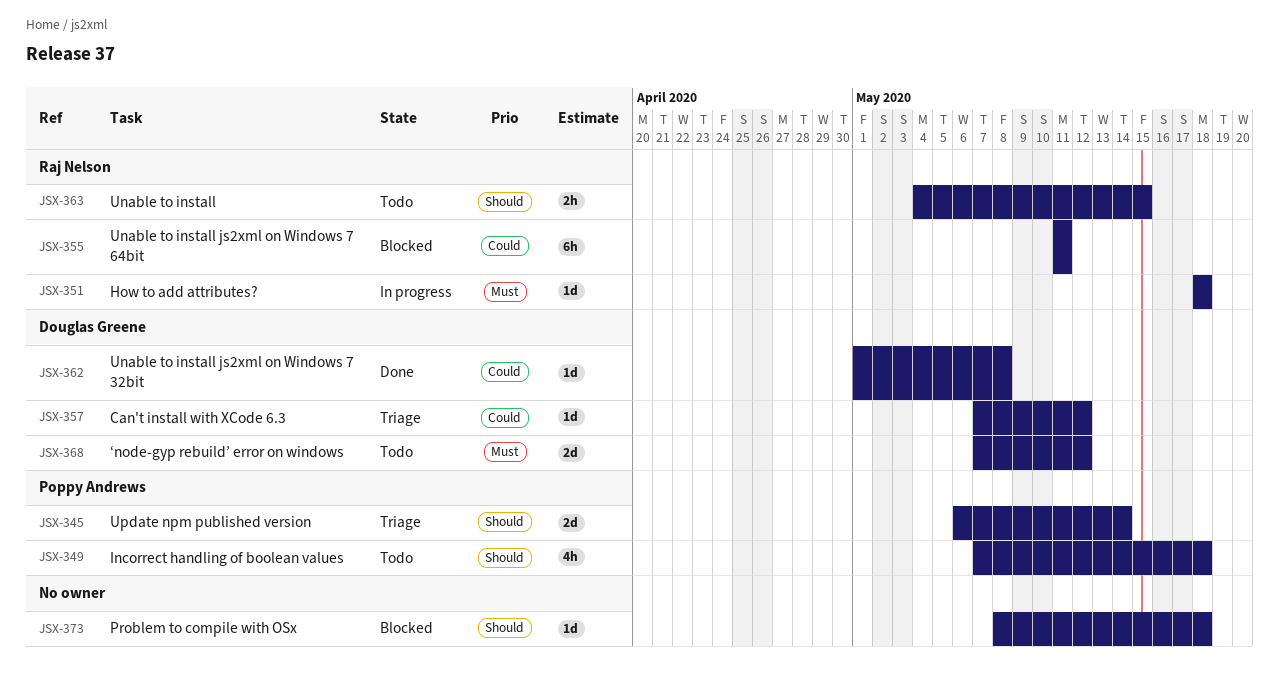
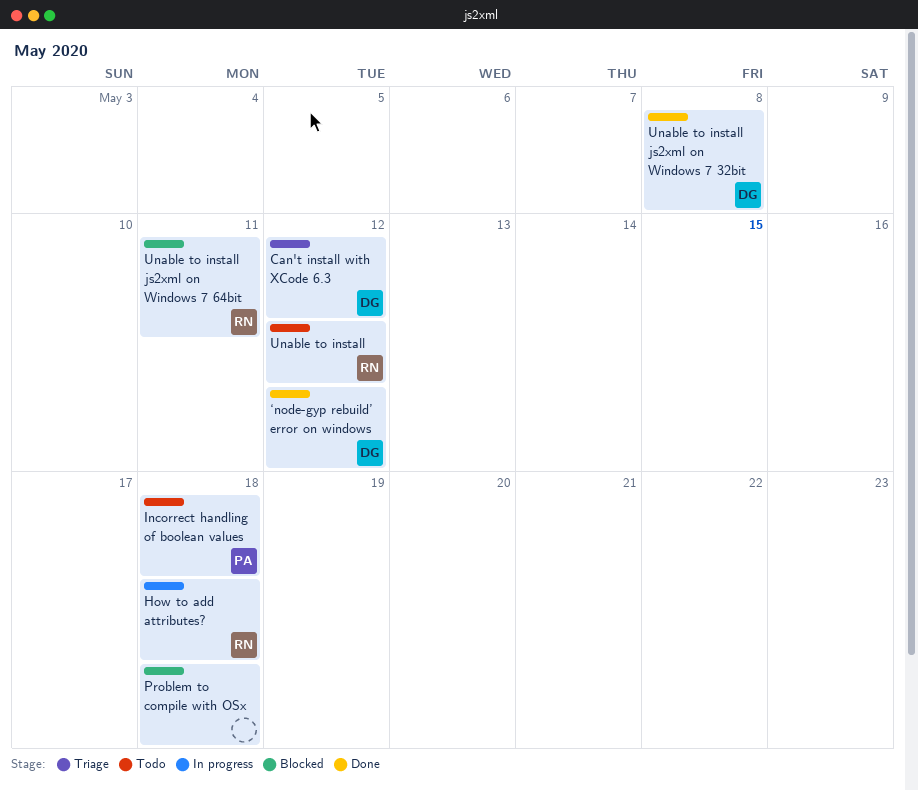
Unable to install, due: May 15 -> May 12
Update npm published version: present -> none
‘node-gyp rebuild’ error on windows, status: Todo -> Done

